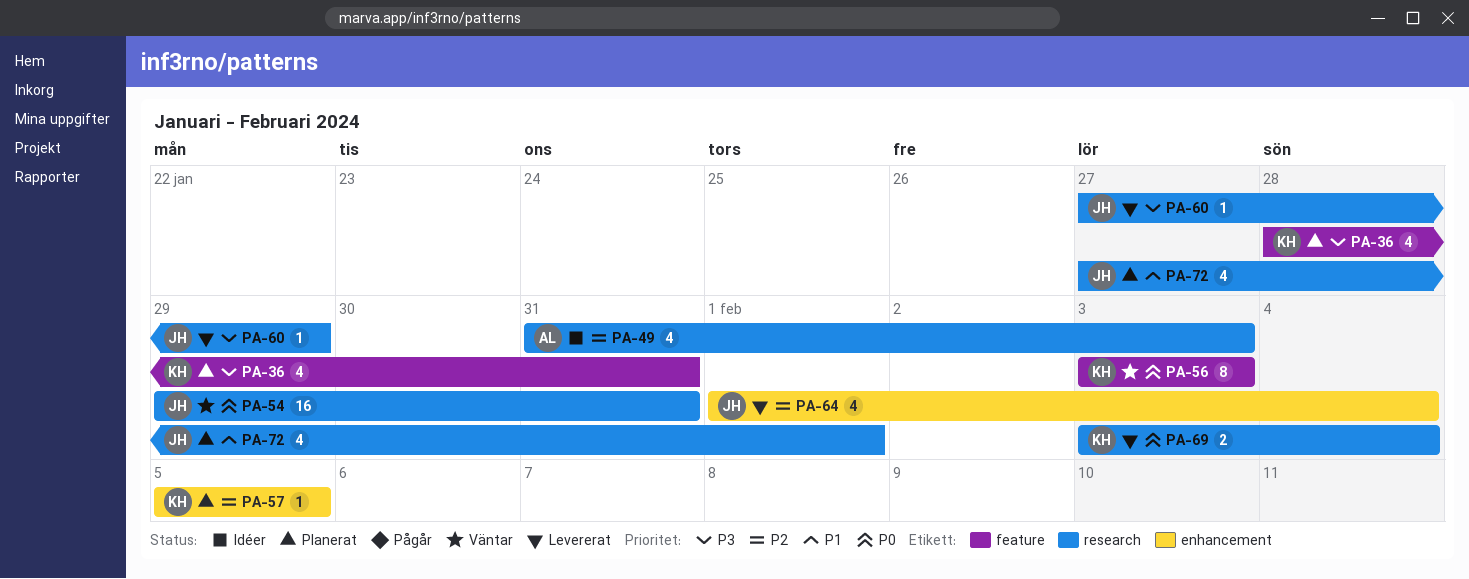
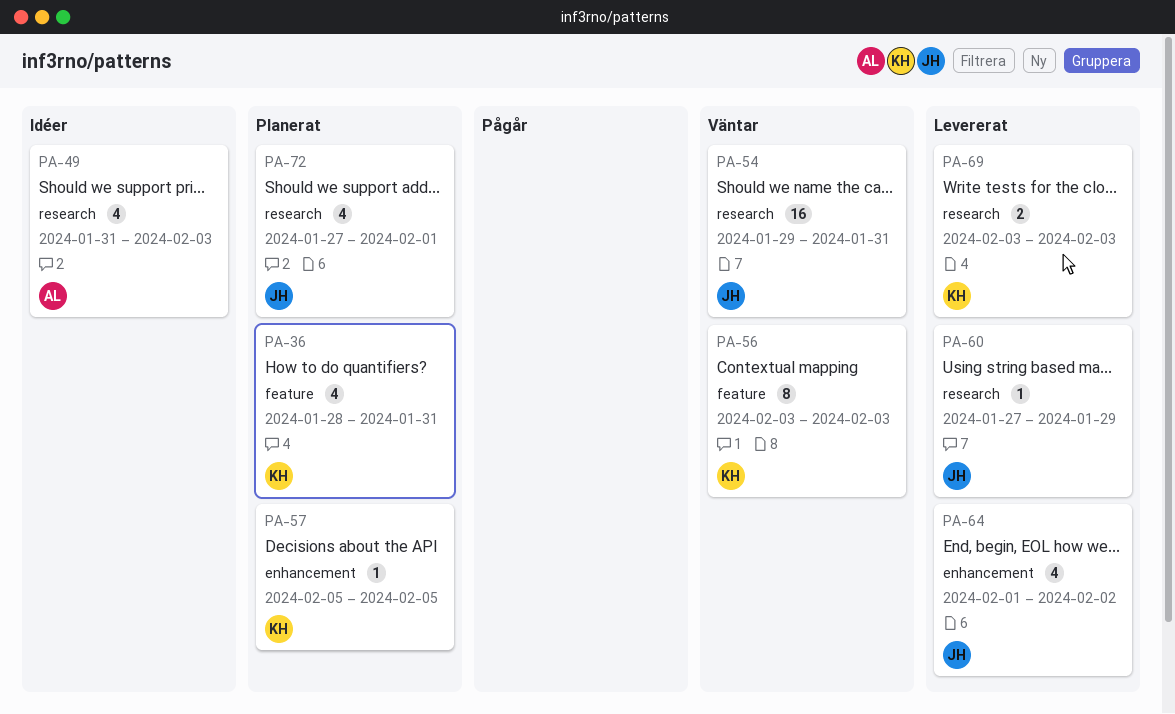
PA-64, due: Feb 4 -> Feb 2
PA-69, due: Feb 4 -> Feb 3

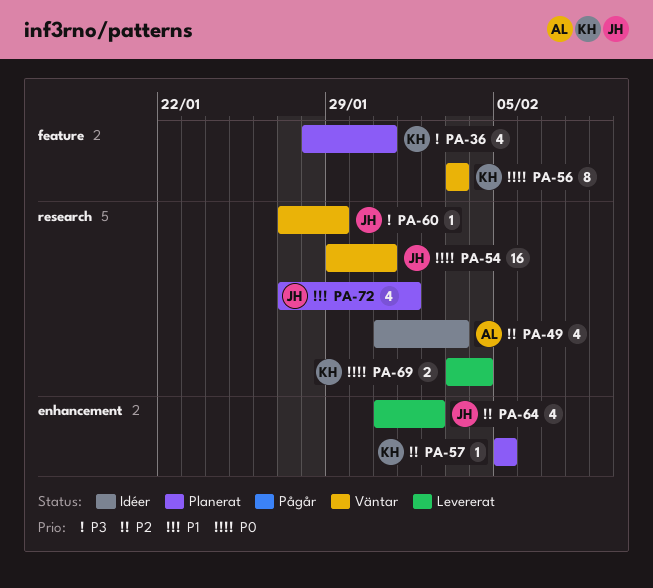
PA-60, status: Levererat -> Väntar
PA-64, start: Feb 1 -> Jan 31
PA-69, due: Feb 3 -> Feb 4

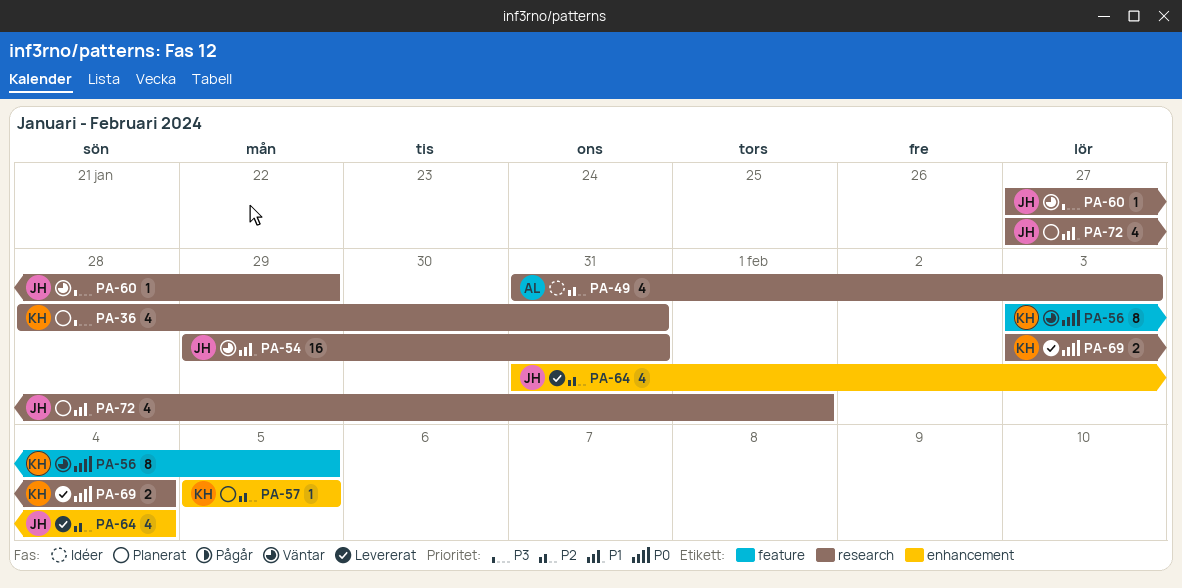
PA-36, label: feature -> research
PA-54, priority: P0 -> P1
PA-56, due: Feb 3 -> Feb 5
PA-64, due: Feb 2 -> Feb 4

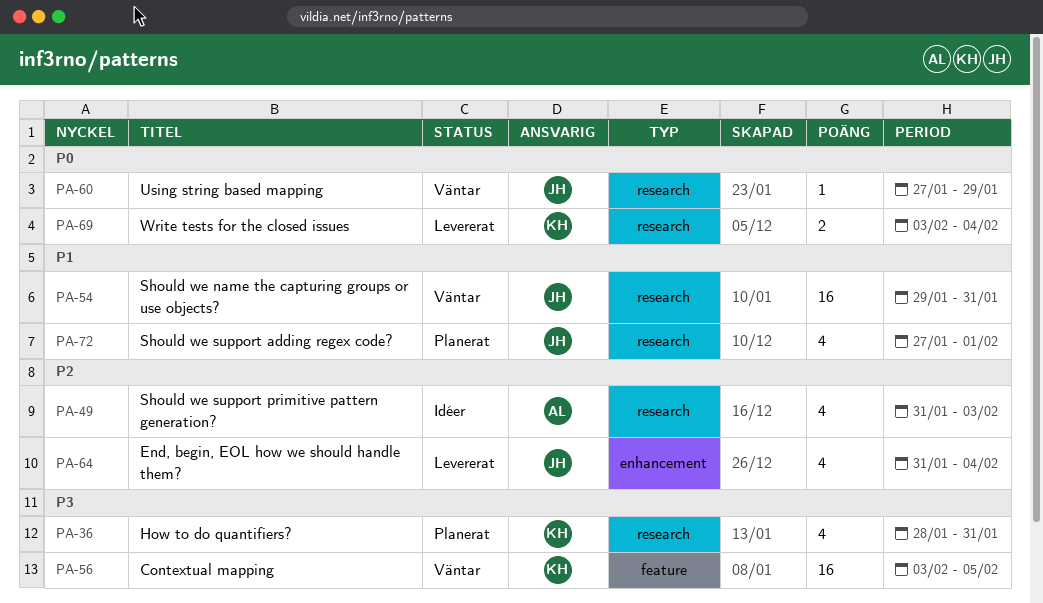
PA-56, priority: P0 -> P3
PA-56, estimate: 8 -> 16
PA-57: present -> none
PA-60, priority: P3 -> P0

